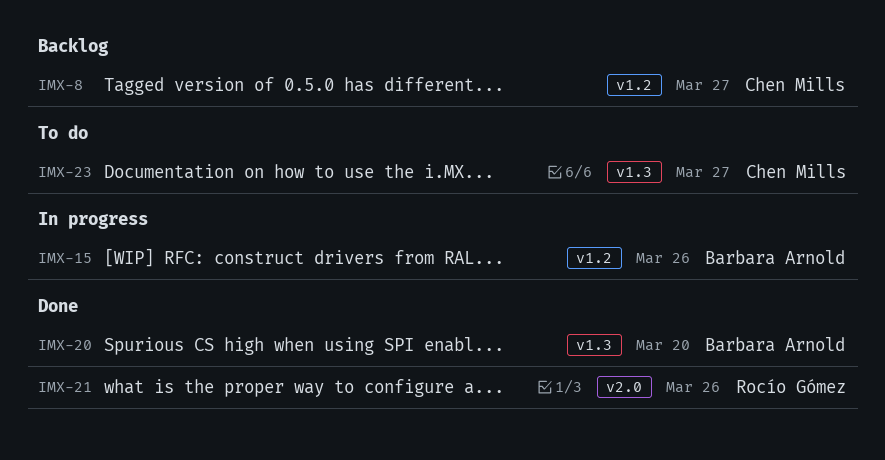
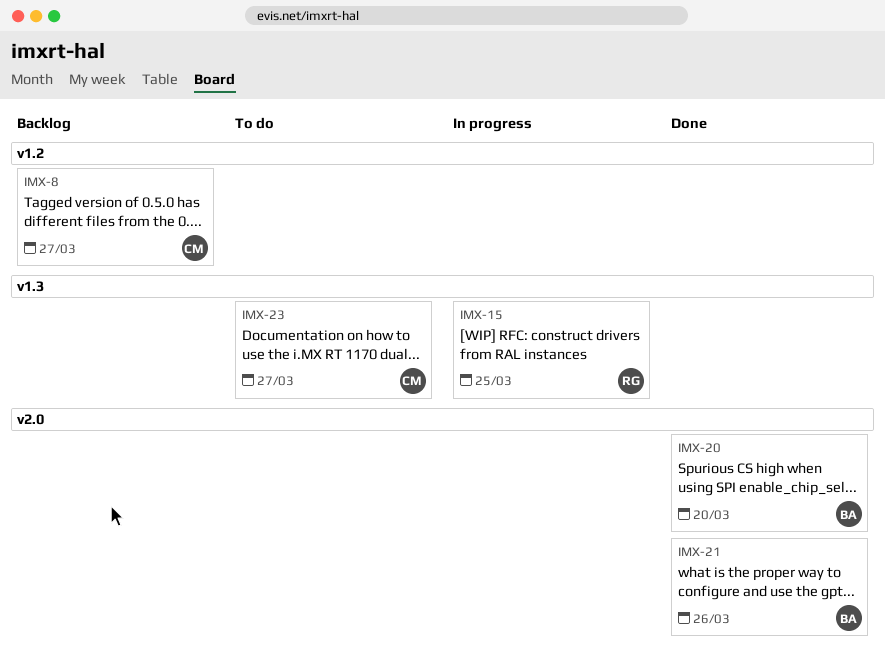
IMX-15, owner: Barbara Arnold -> Rocío Gómez
IMX-15, label: v1.2 -> v1.3
IMX-15, due: Mar 26 -> Mar 25
IMX-20, label: v1.3 -> v2.0
IMX-21, owner: Rocío Gómez -> Barbara Arnold

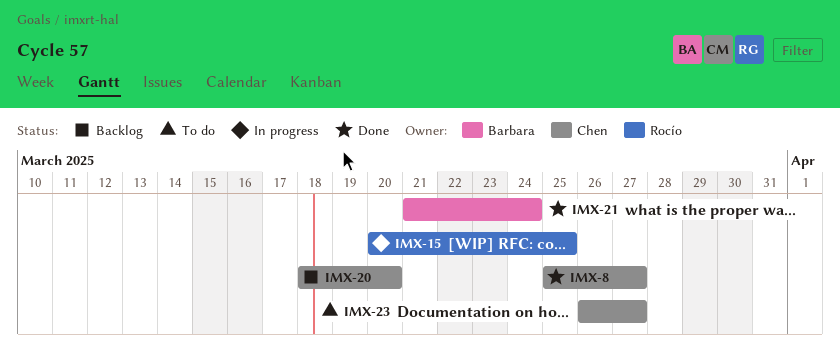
IMX-8, status: Backlog -> Done
IMX-20, status: Done -> Backlog
IMX-20, owner: Barbara -> Chen
IMX-21, due: Mar 26 -> Mar 24

